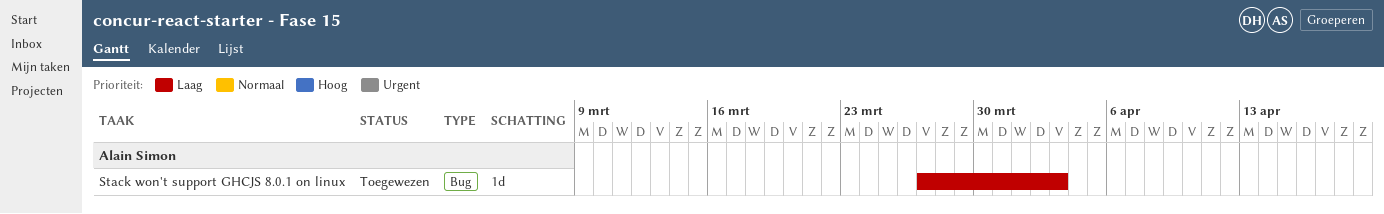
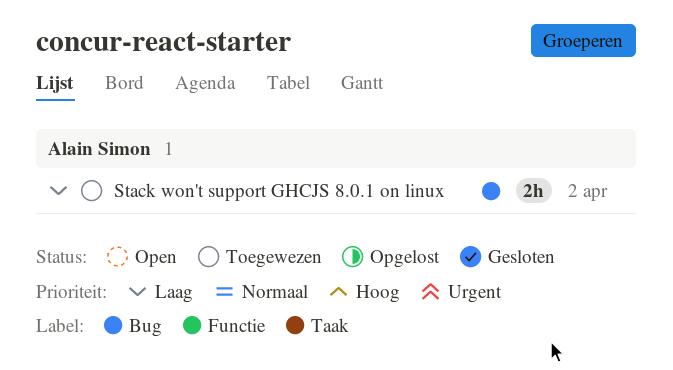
Stack won't support GHCJS 8.0.1 on linux, estimate: 1d -> 2h
Stack won't support GHCJS 8.0.1 on linux, due: Apr 3 -> Apr 2

